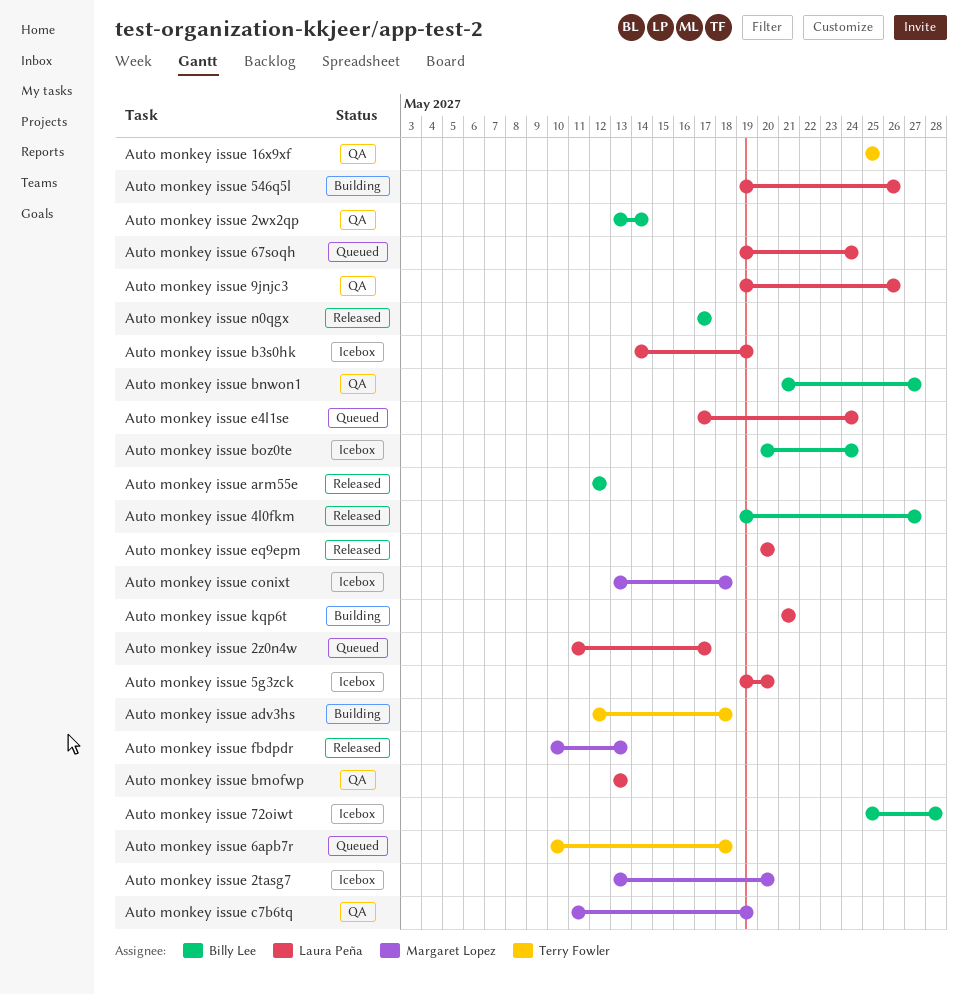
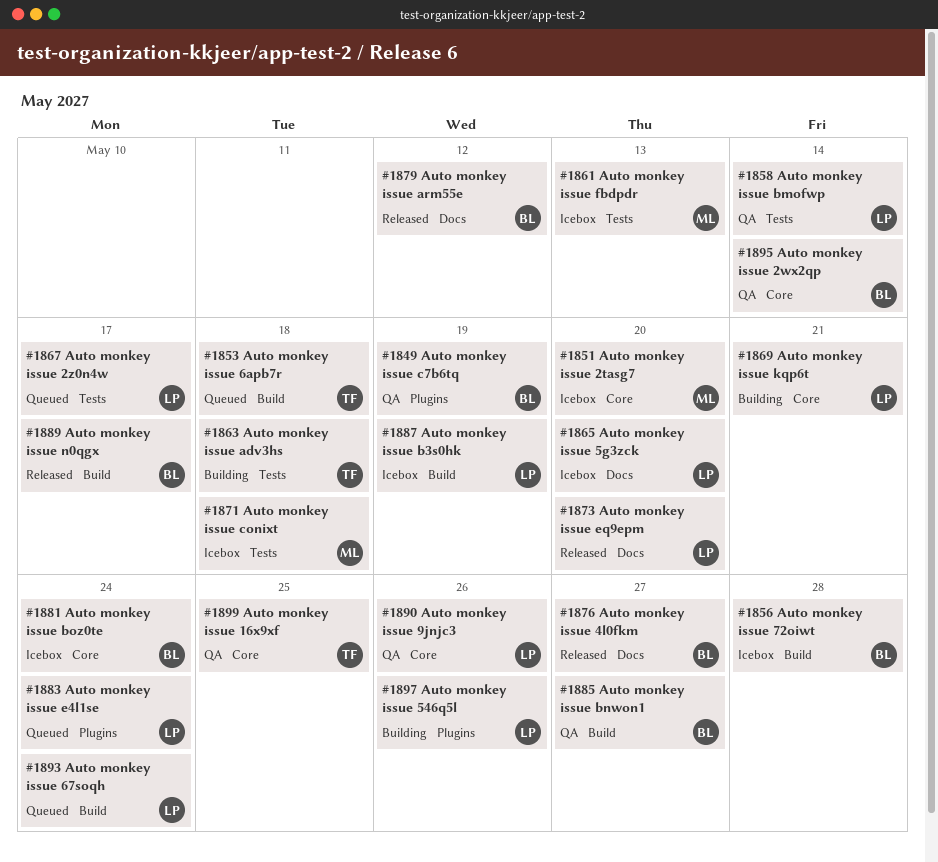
Auto monkey issue bmofwp, due: May 13 -> May 14
Auto monkey issue c7b6tq, owner: Margaret Lopez -> Billy Lee
Auto monkey issue fbdpdr, status: Released -> Icebox

